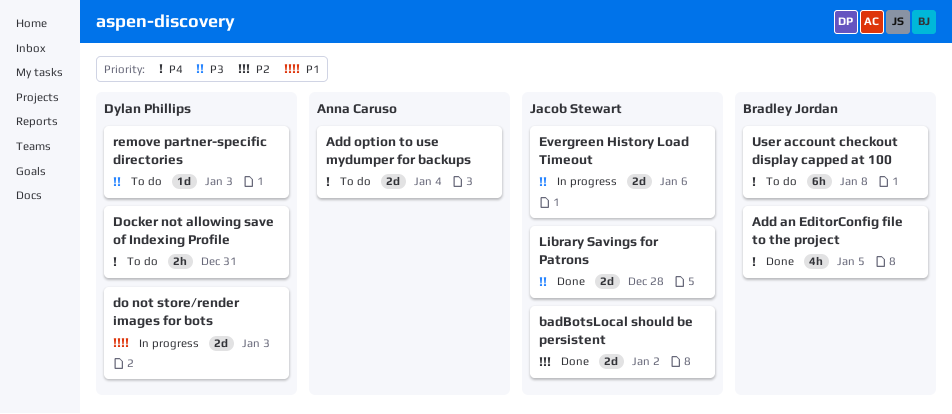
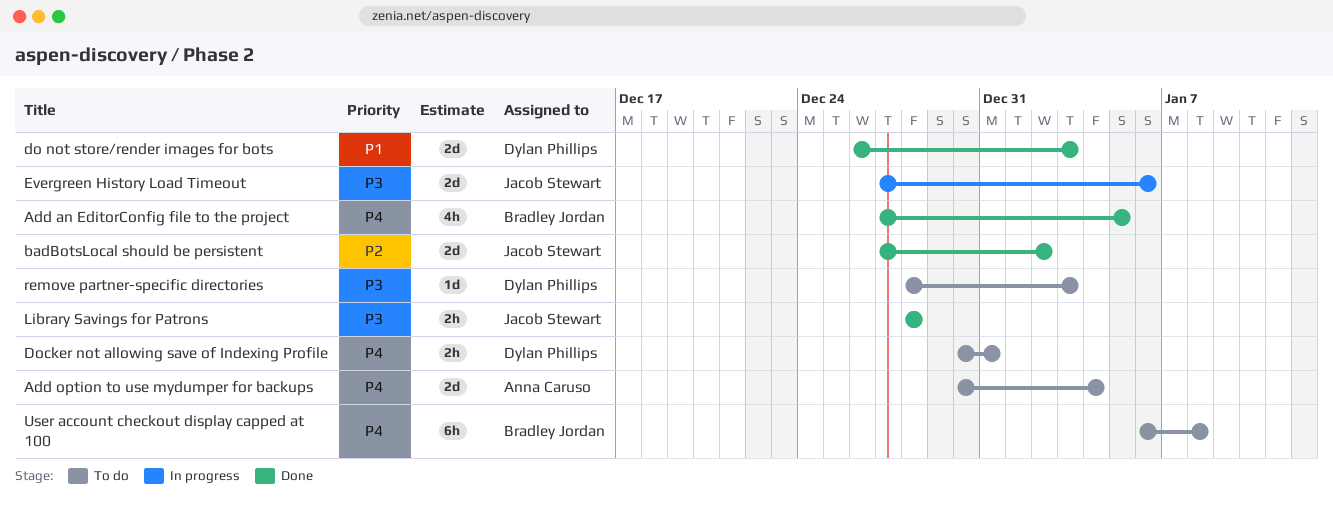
do not store/render images for bots, status: In progress -> Done
Library Savings for Patrons, estimate: 2d -> 2h

